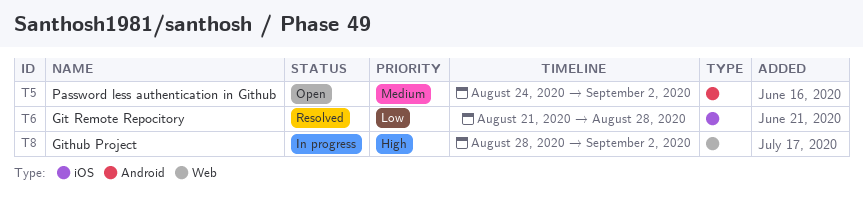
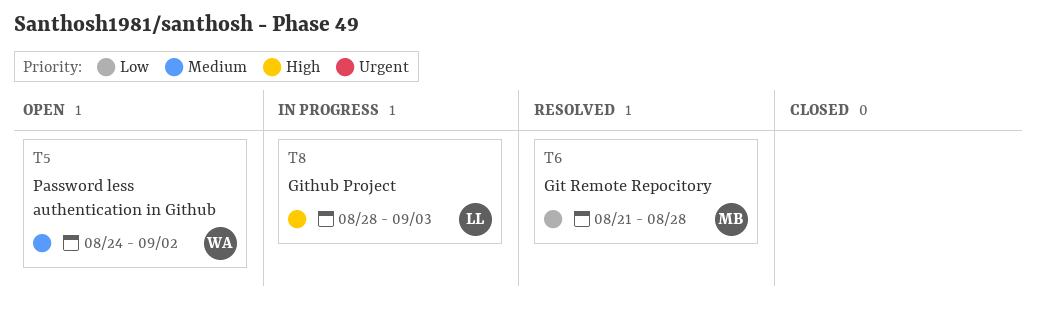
T8, due: Sep 2 -> Sep 3

